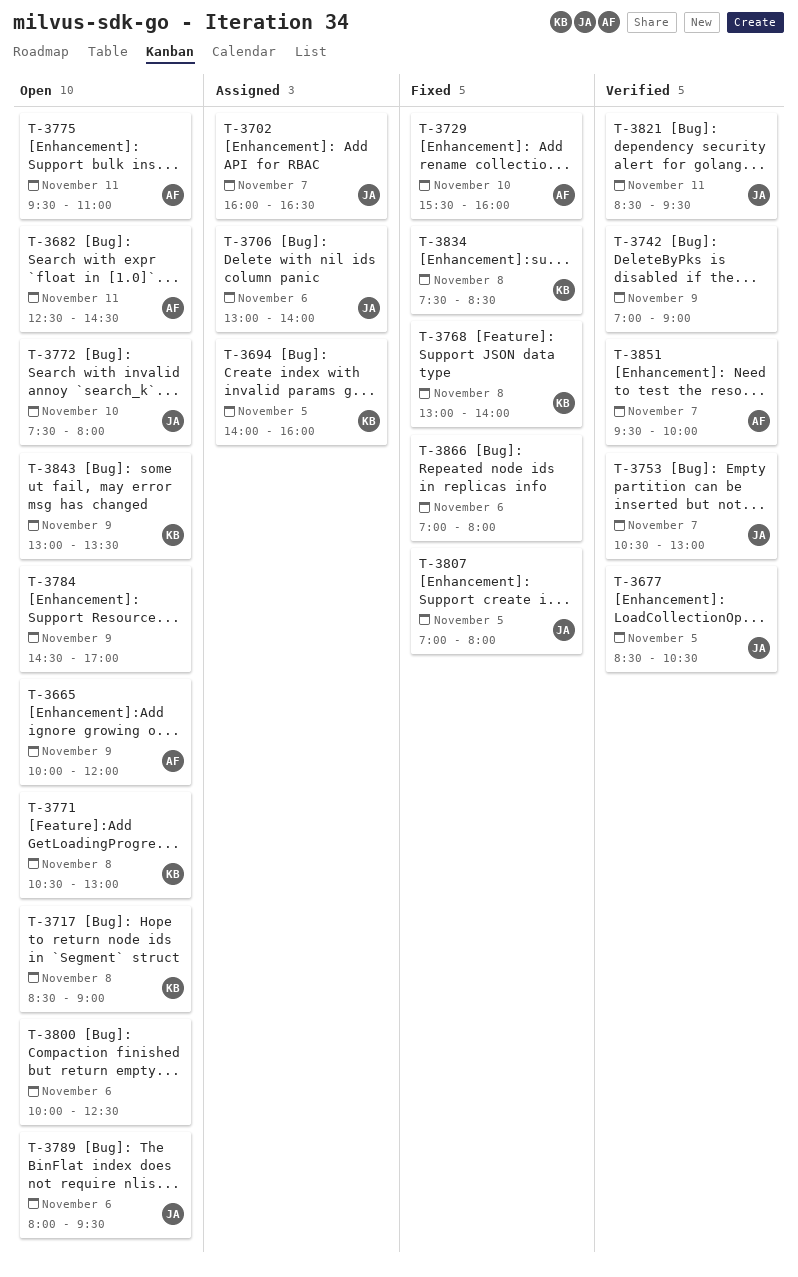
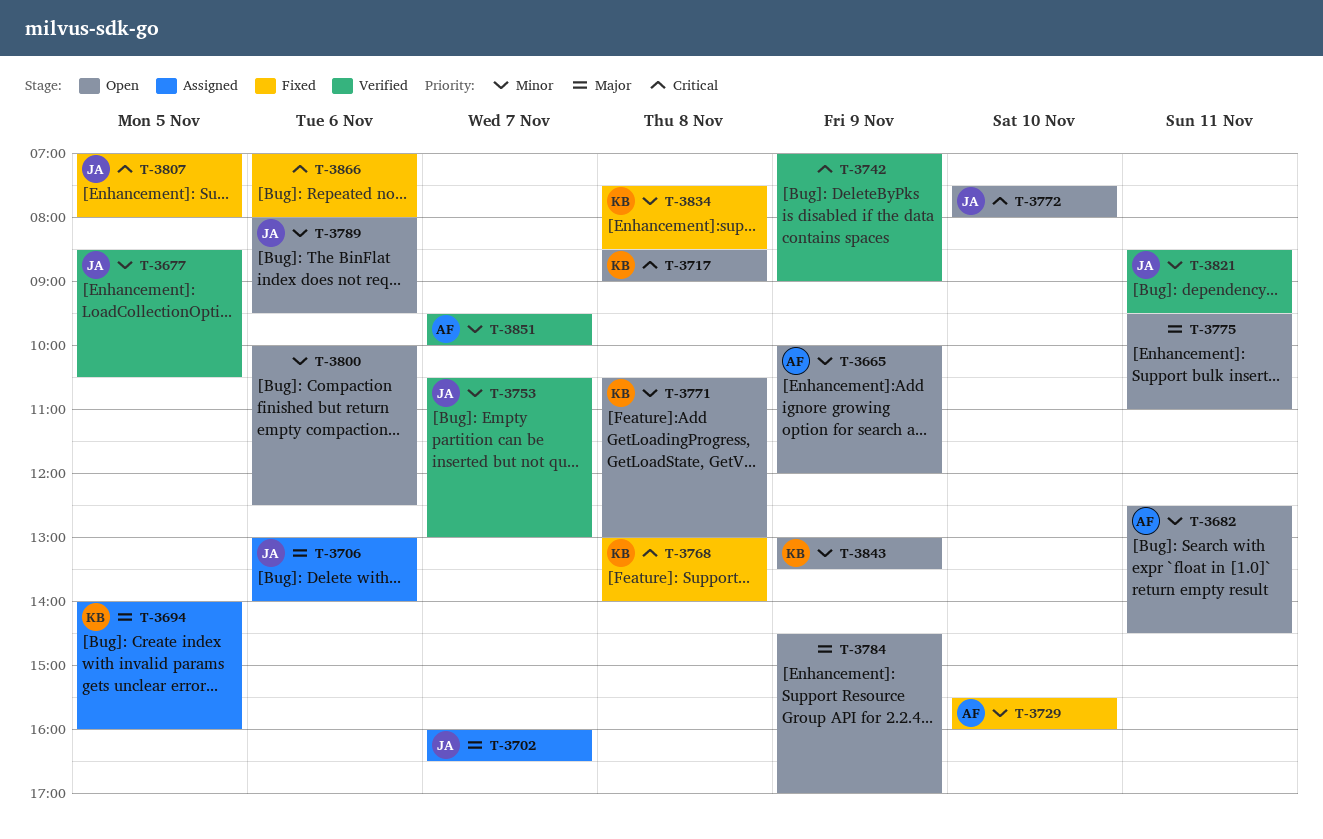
T-3775, owner: AF -> none

